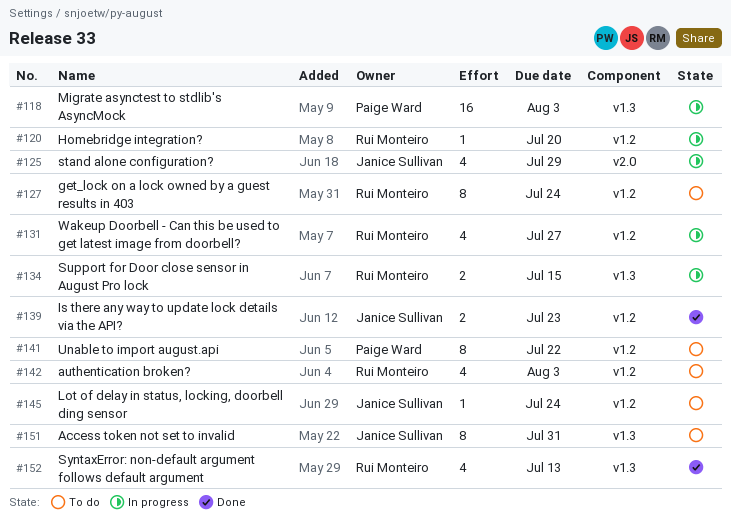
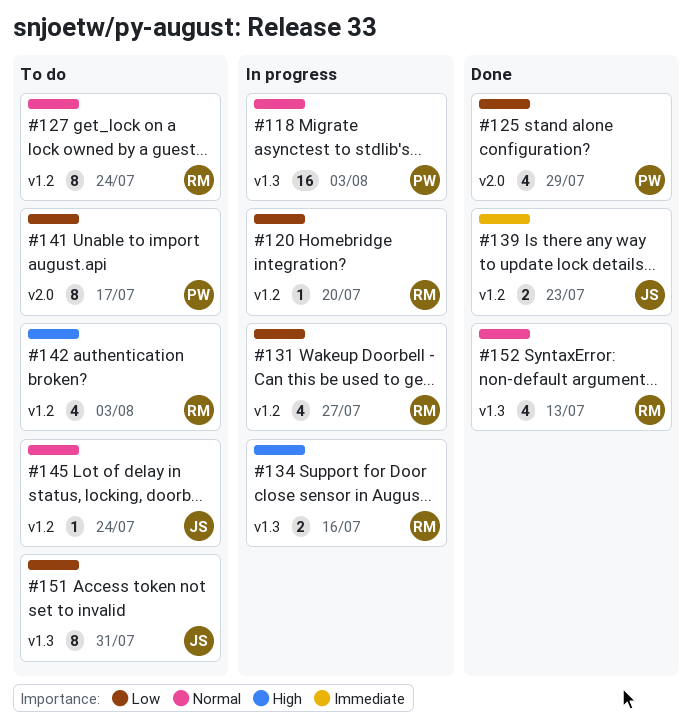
#125, status: In progress -> Done
#125, owner: Janice Sullivan -> Paige Ward
#134, due: Jul 15 -> Jul 16
#141, label: v1.2 -> v2.0
#141, due: Jul 22 -> Jul 17

